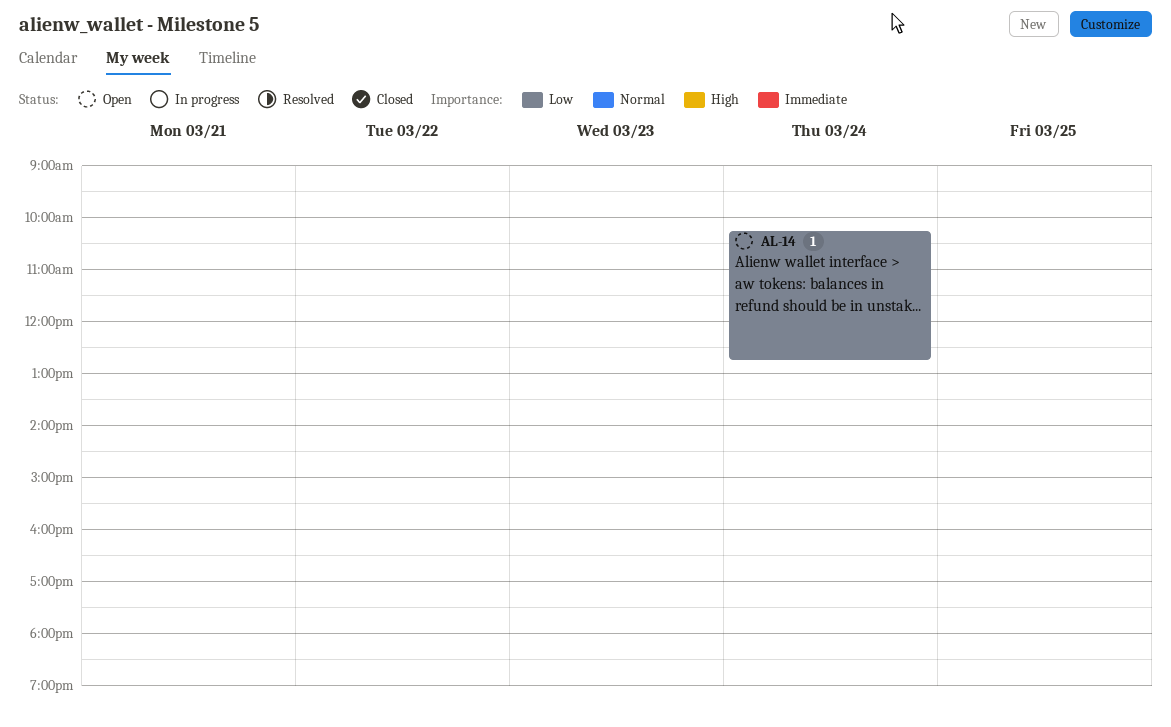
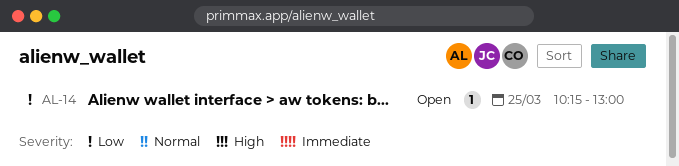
AL-14, day: Mar 24 -> Mar 25
AL-14, ends: 12:45 -> 13:00

